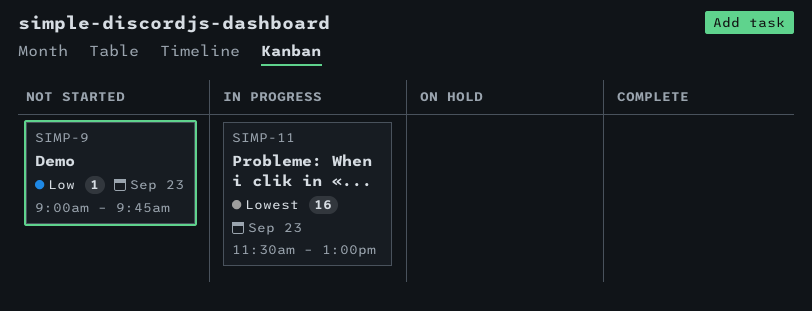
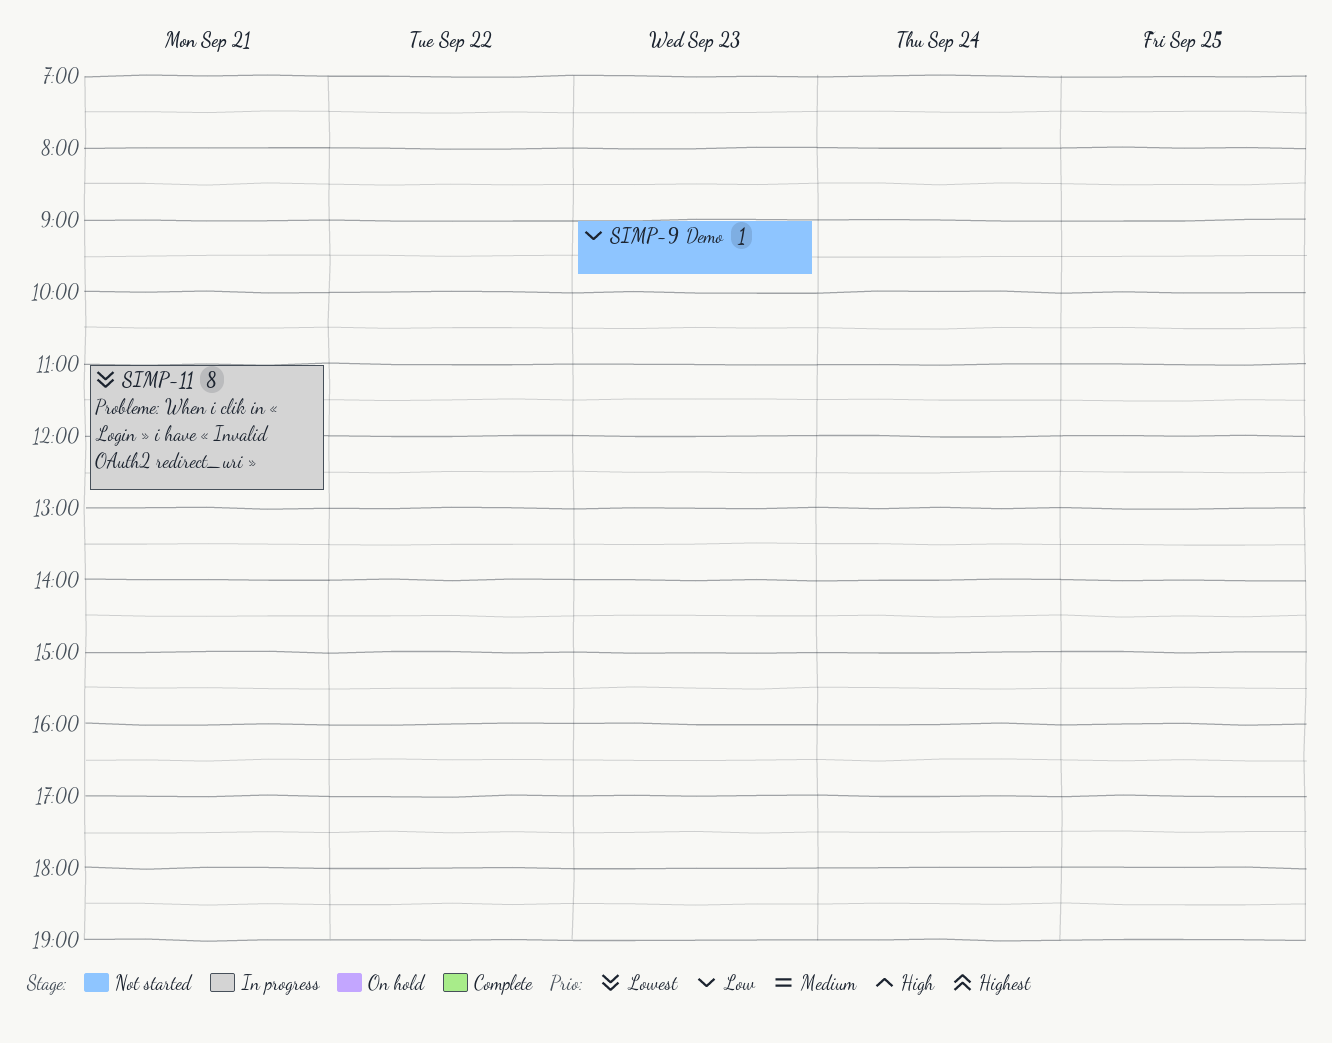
SIMP-11, estimate: 16 -> 8
SIMP-11, day: Sep 23 -> Sep 21
SIMP-11, begins: 11:30 -> 11:00
SIMP-11, ends: 13:00 -> 12:45

